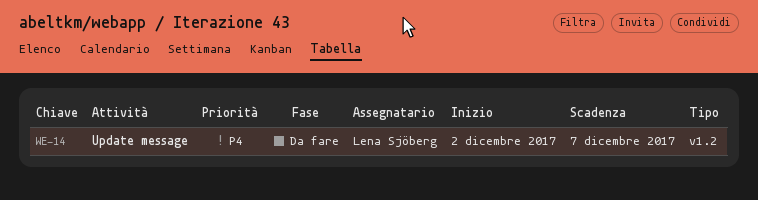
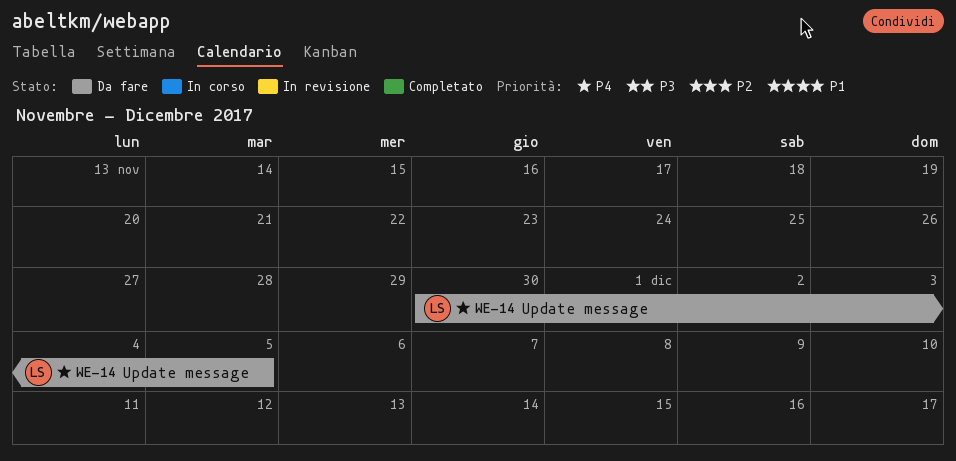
WE-14, start: Dec 2 -> Nov 30
WE-14, due: Dec 7 -> Dec 5

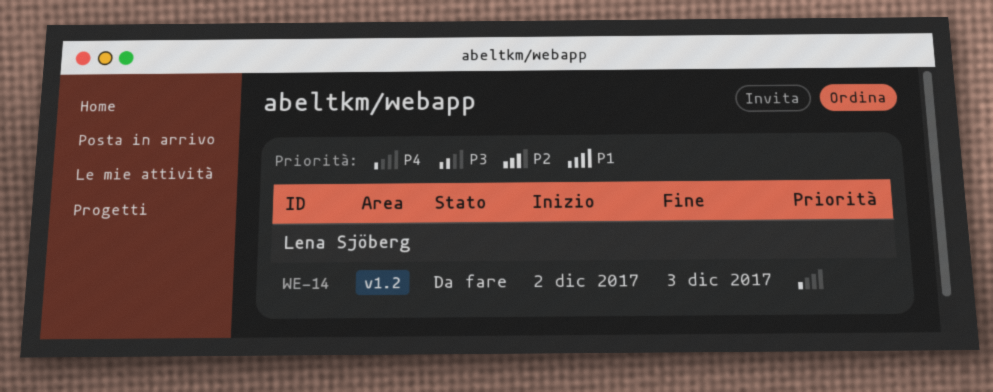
WE-14, start: Nov 30 -> Dec 2
WE-14, due: Dec 5 -> Dec 3

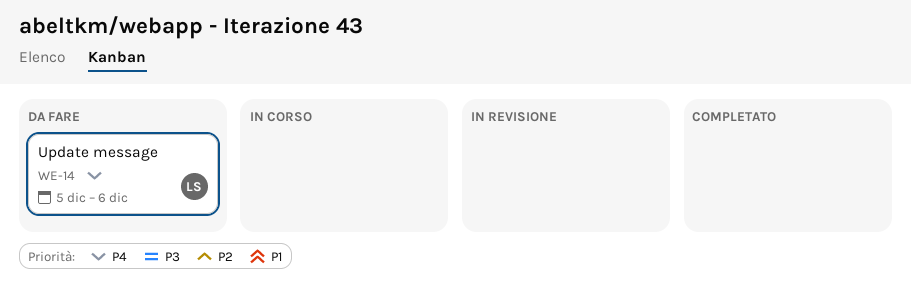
WE-14, start: Dec 2 -> Dec 5
WE-14, due: Dec 3 -> Dec 6

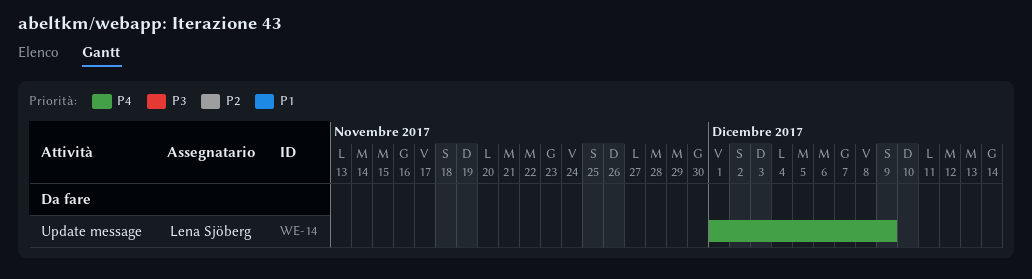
WE-14, start: Dec 5 -> Dec 1
WE-14, due: Dec 6 -> Dec 9

